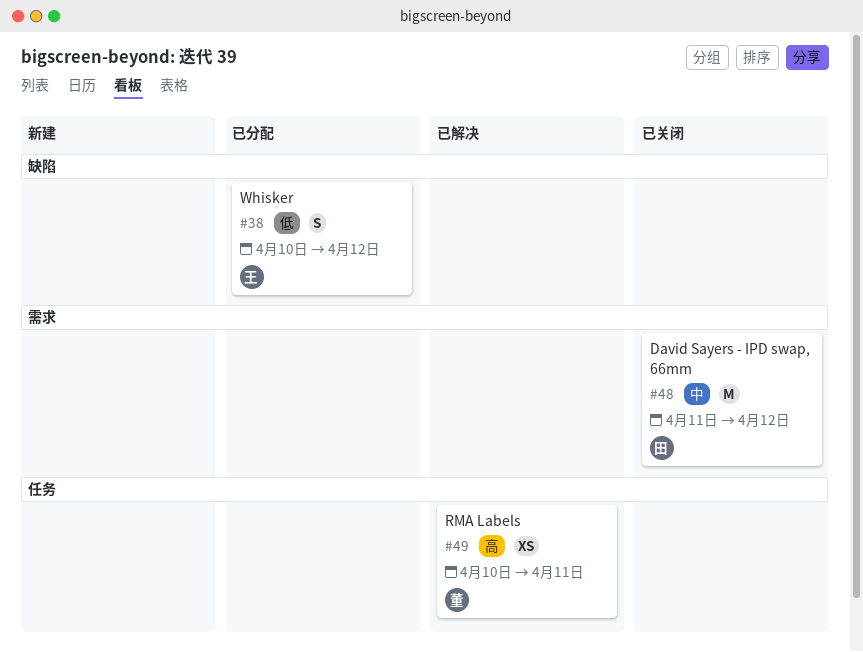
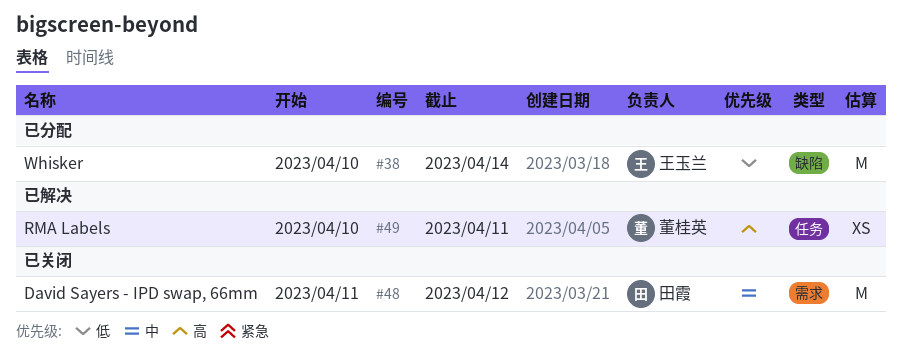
#38, estimate: S -> M
#38, due: Apr 12 -> Apr 14

